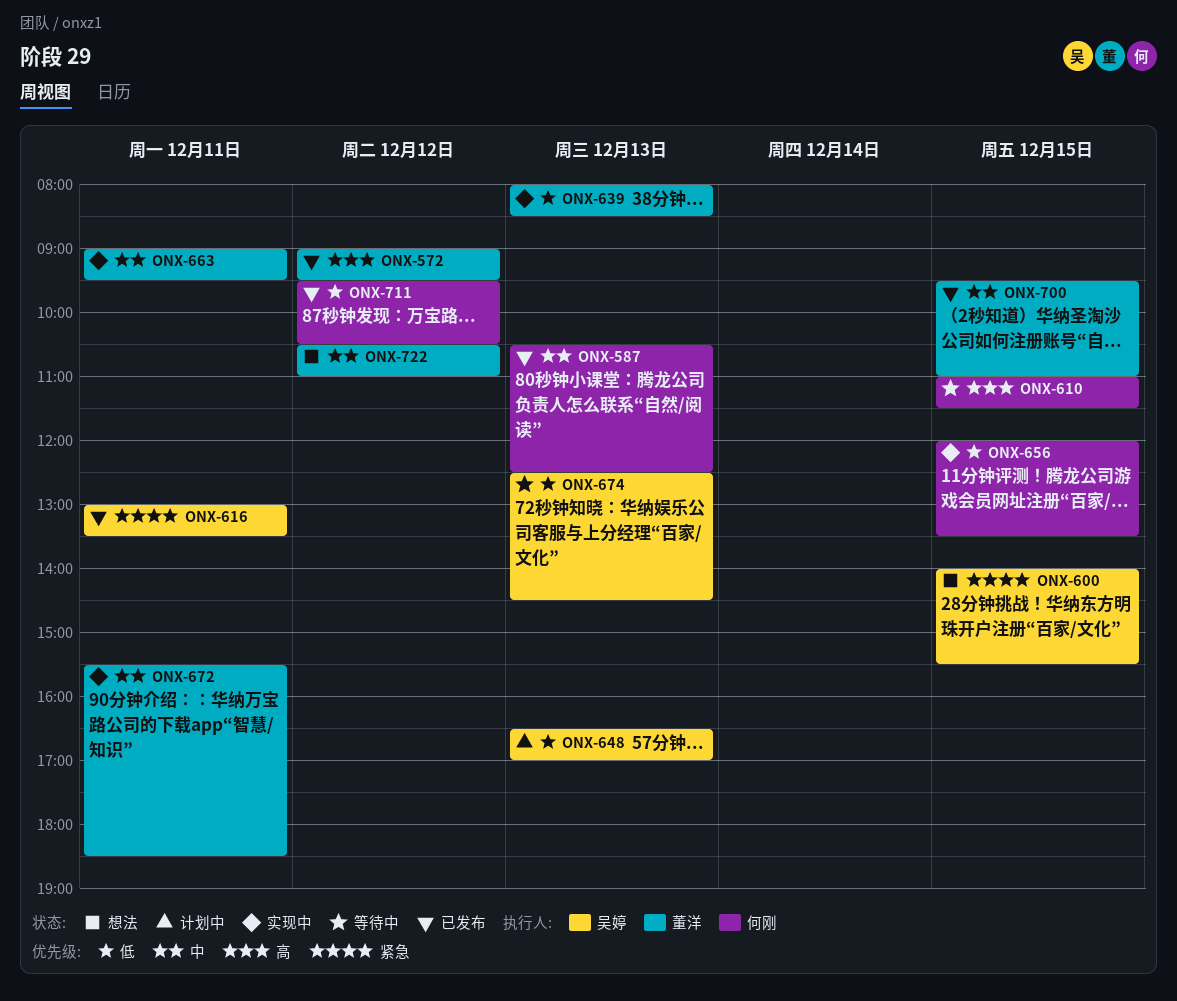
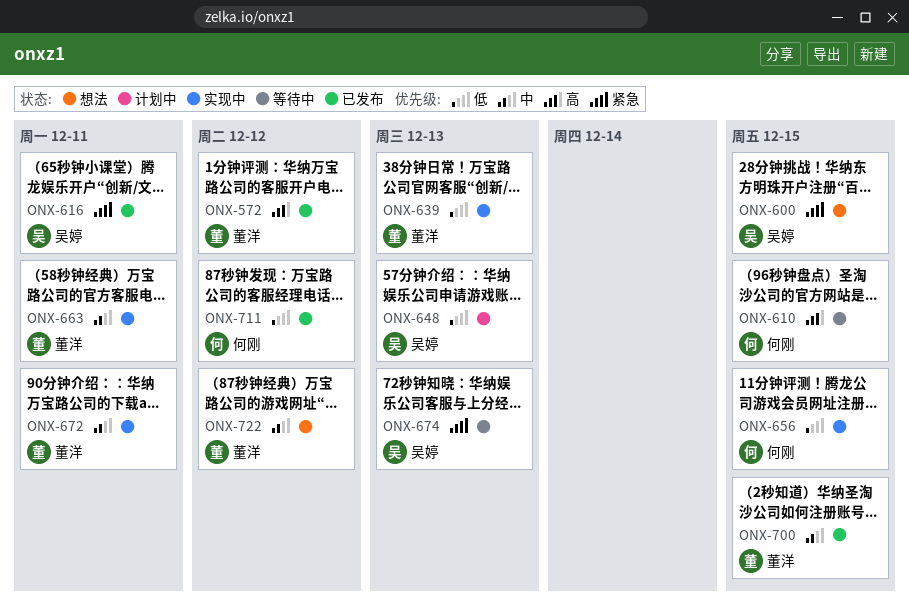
ONX-587: present -> none
ONX-674, priority: 低 -> 紧急

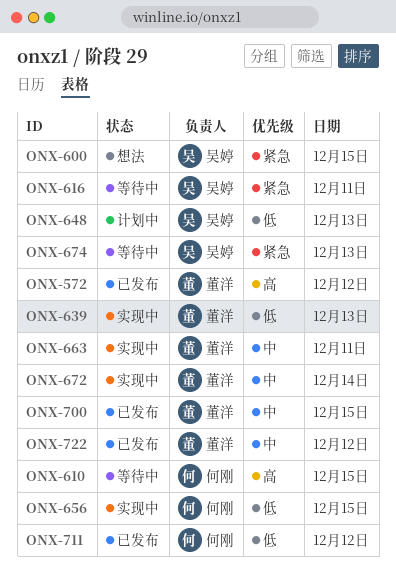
ONX-616, status: 已发布 -> 等待中
ONX-672, day: Dec 11 -> Dec 14
ONX-722, status: 想法 -> 已发布

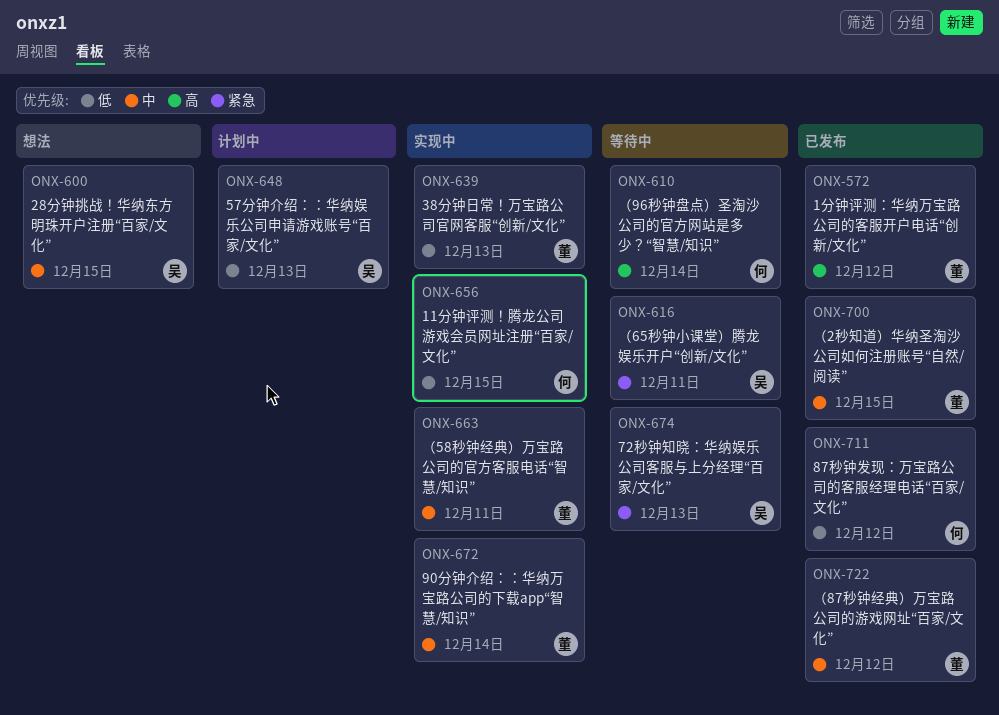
ONX-600, priority: 紧急 -> 中
ONX-610, day: Dec 15 -> Dec 14

